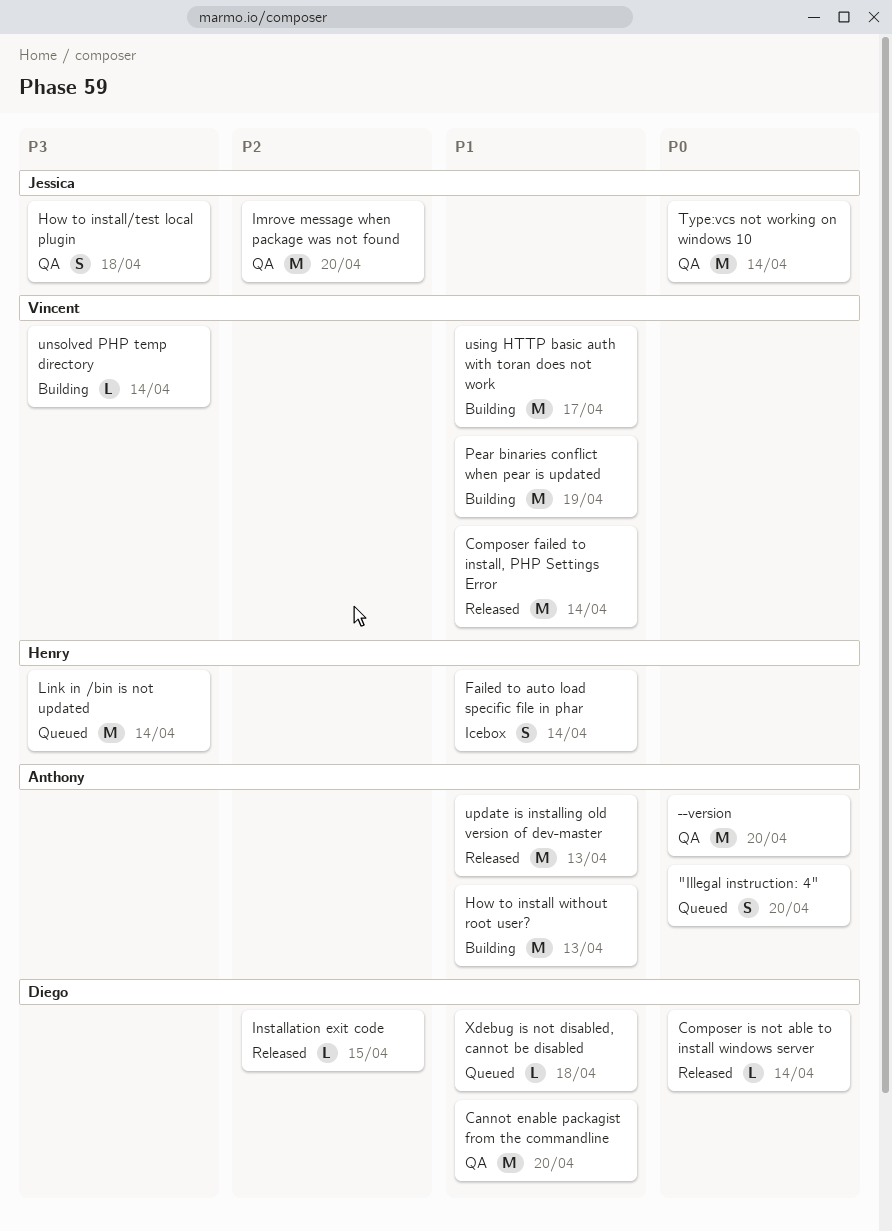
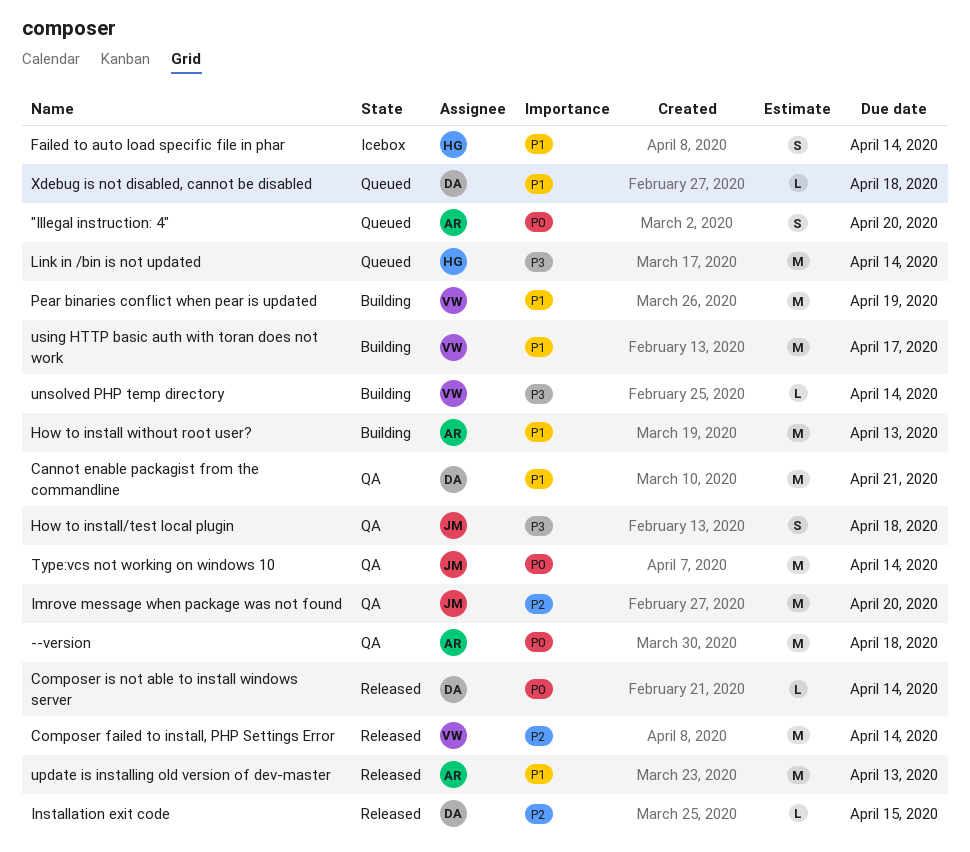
--version, due: Apr 20 -> Apr 18
Cannot enable packagist from the commandline, due: Apr 20 -> Apr 21
Composer failed to install, PHP Settings Error, priority: P1 -> P2

